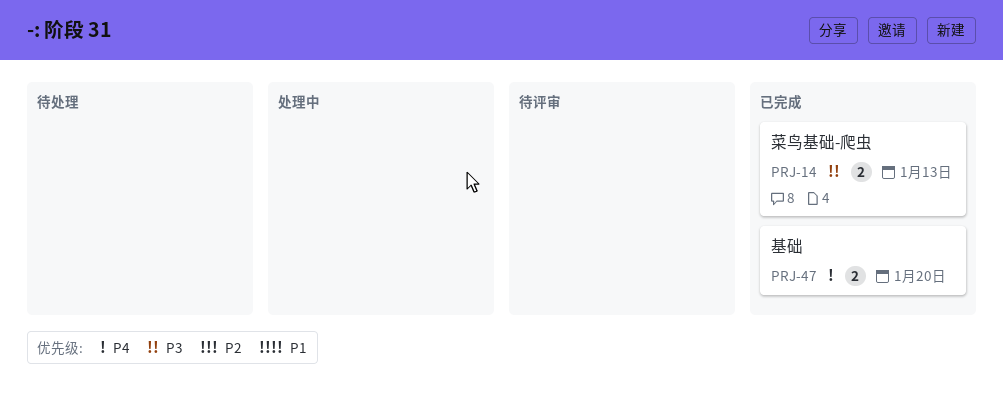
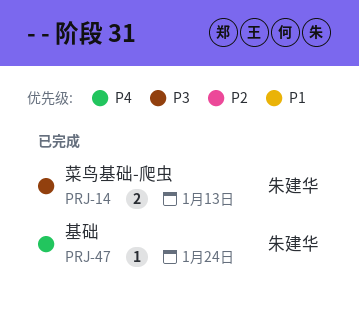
PRJ-47, estimate: 2 -> 1
PRJ-47, due: Jan 20 -> Jan 24

